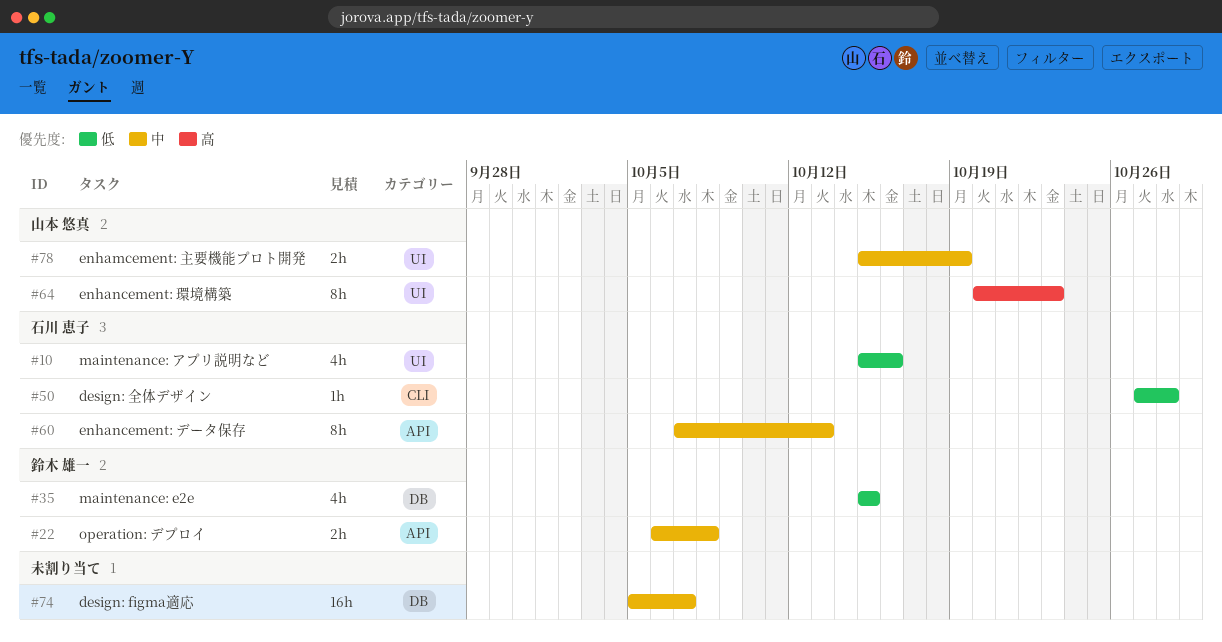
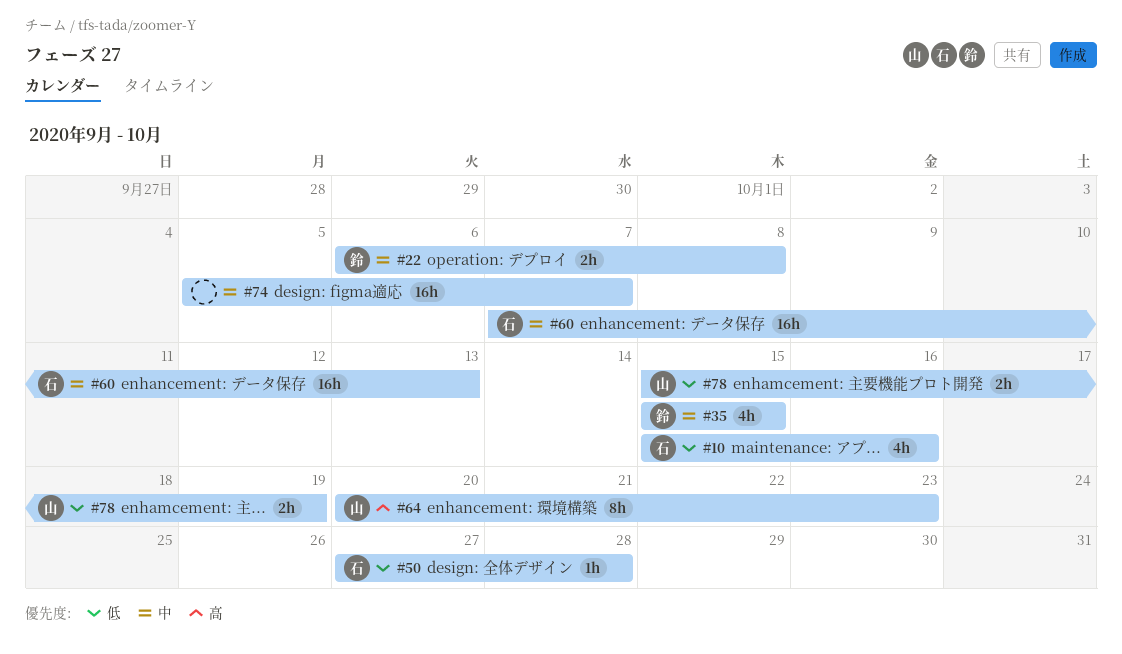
#35, priority: 低 -> 中
#60, estimate: 8h -> 16h
#78, priority: 中 -> 低

